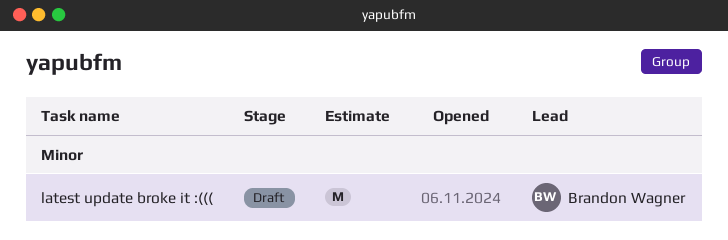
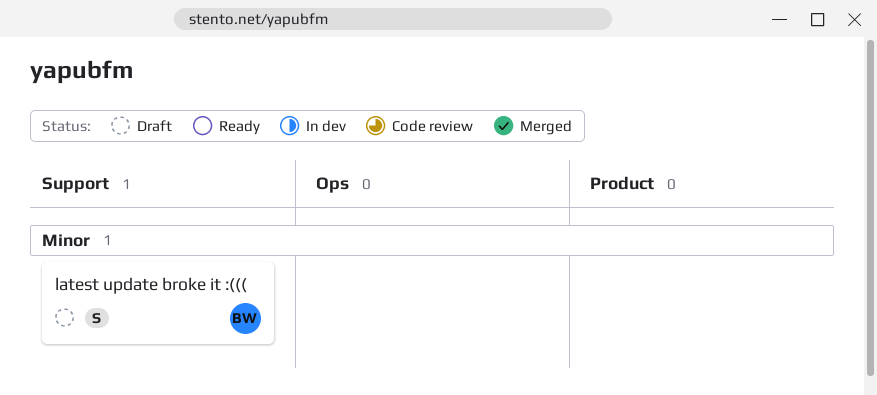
latest update broke it :(((, estimate: M -> S

